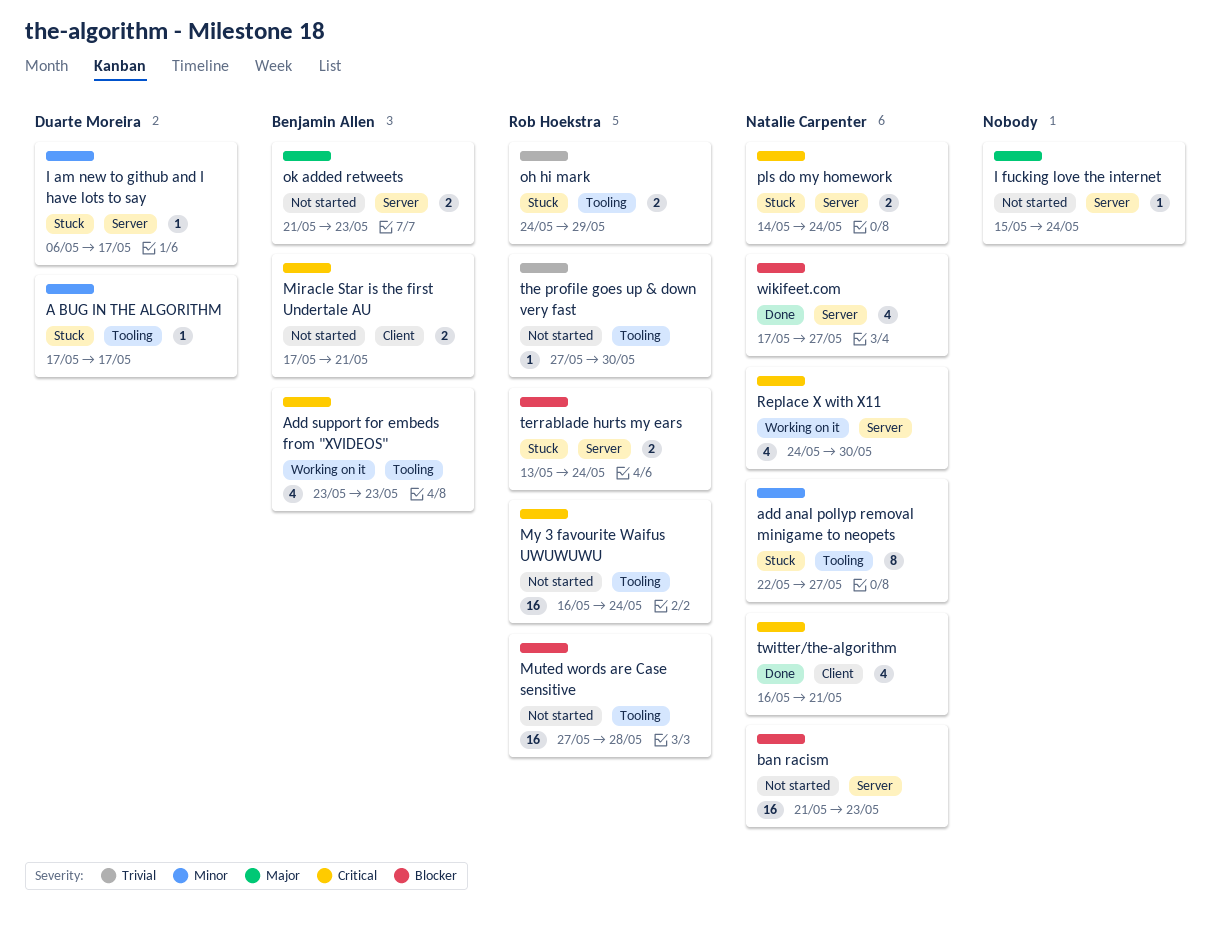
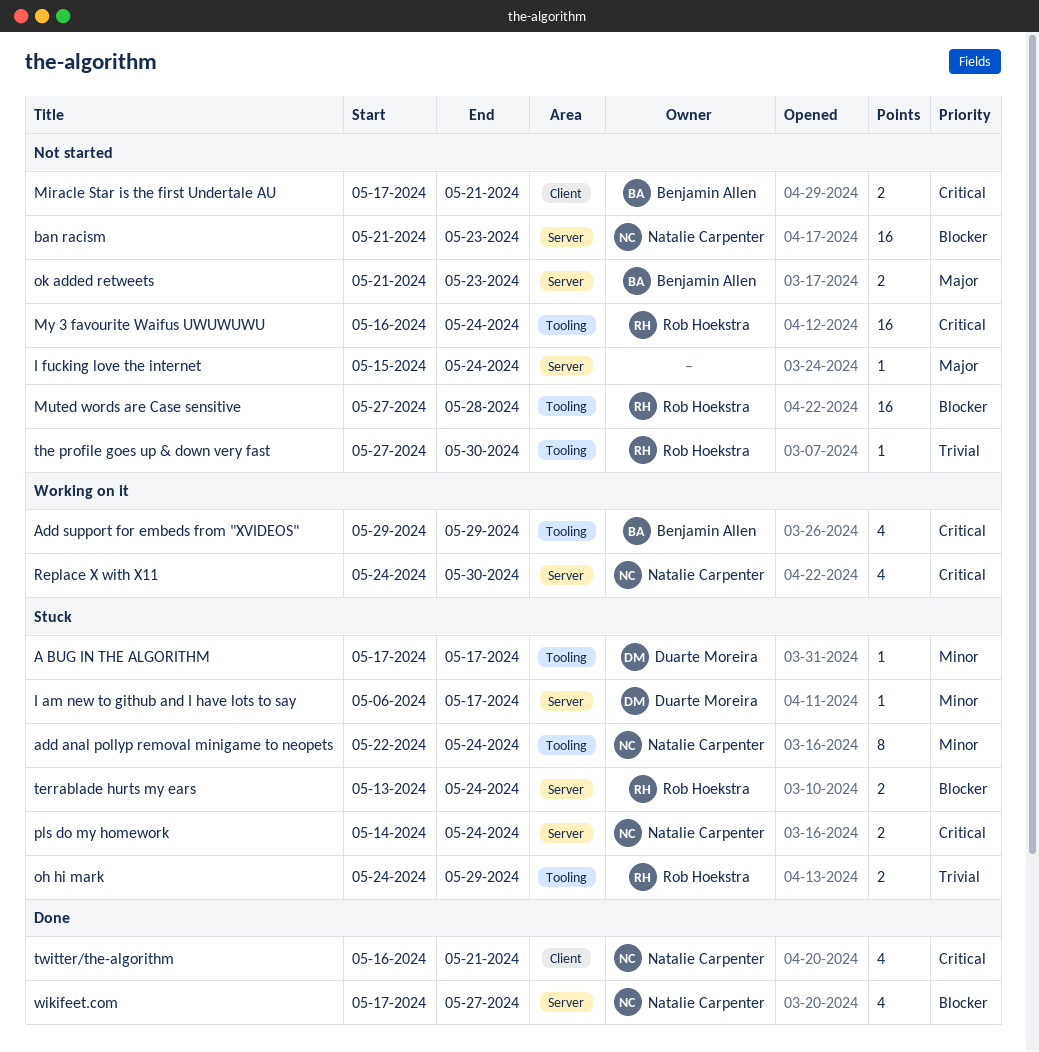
add anal pollyp removal minigame to neopets, due: May 27 -> May 24
Add support for embeds from "XVIDEOS", start: May 23 -> May 29
Add support for embeds from "XVIDEOS", due: May 23 -> May 29

